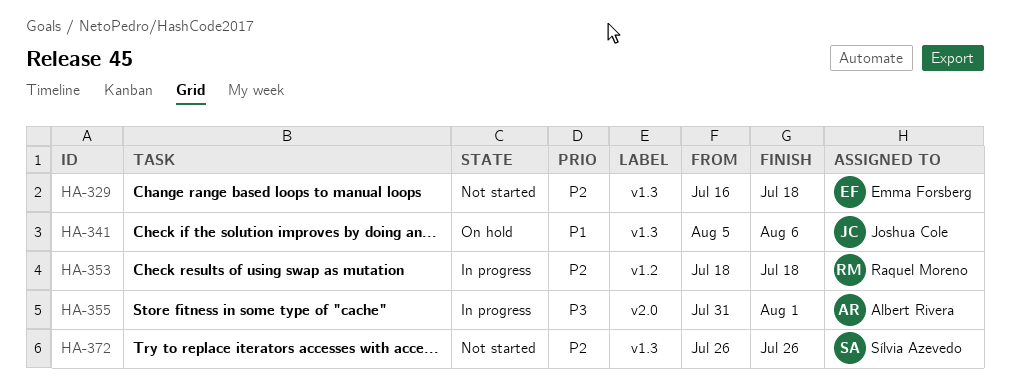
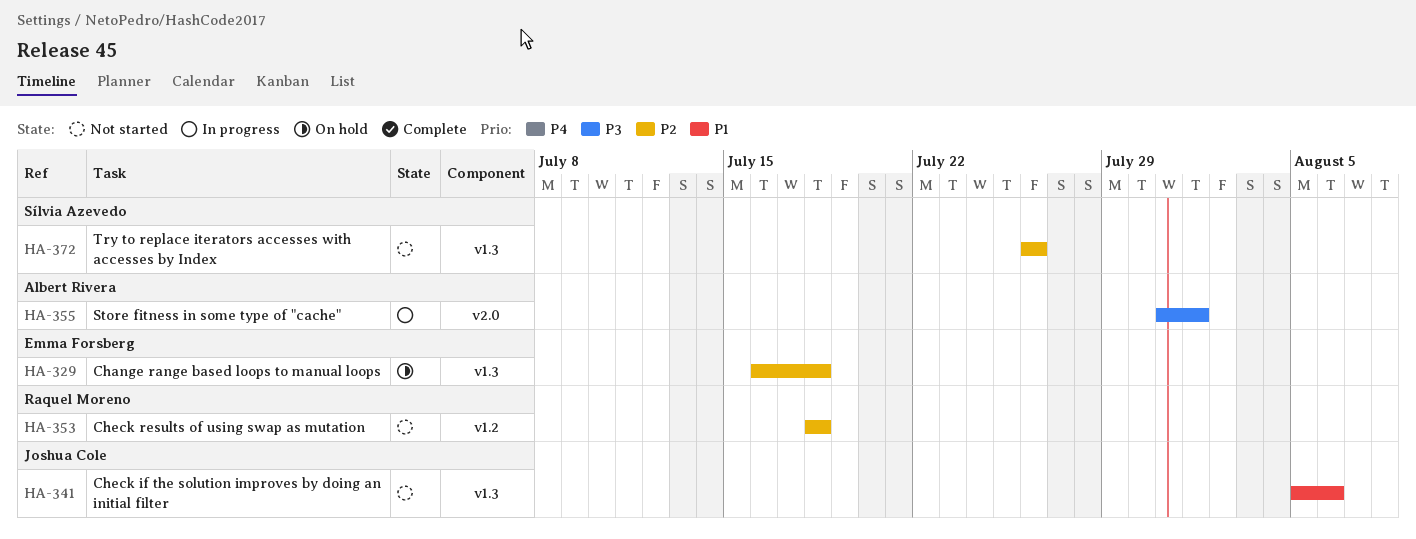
HA-329, status: Not started -> On hold
HA-341, status: On hold -> Not started
HA-353, status: In progress -> Not started

